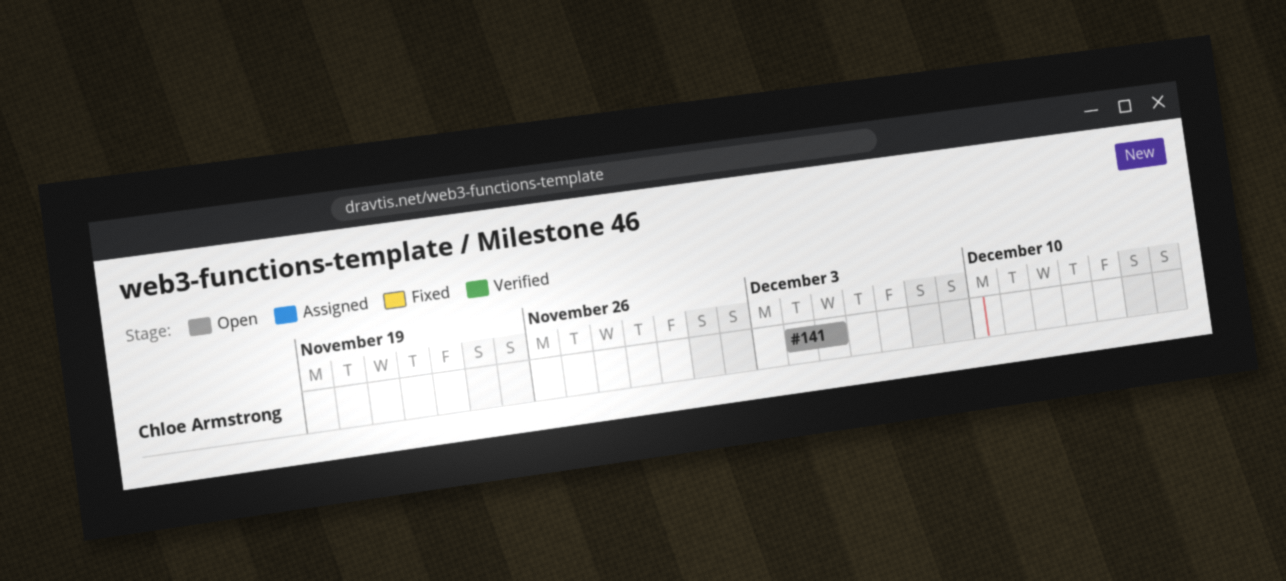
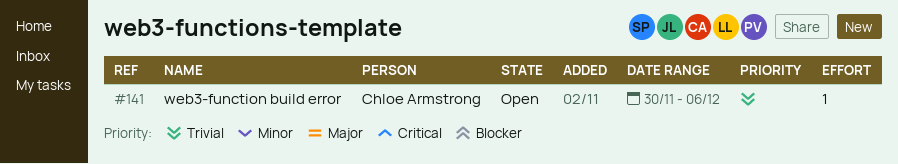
#141, start: Dec 4 -> Nov 30
#141, due: Dec 5 -> Dec 6

